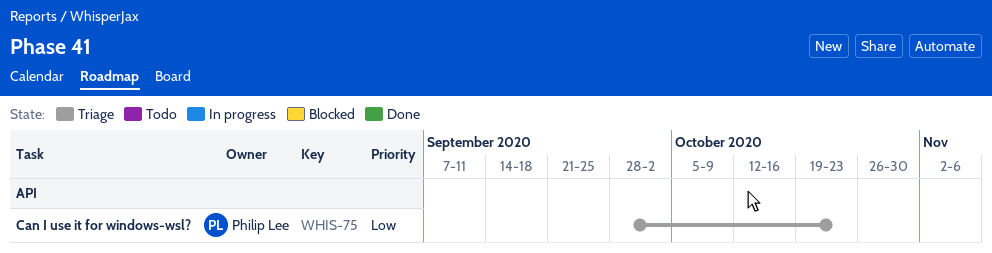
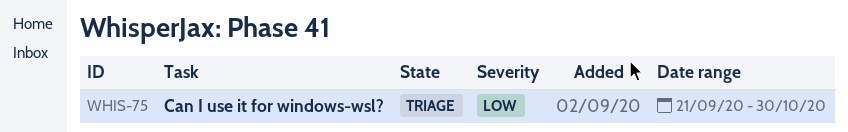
WHIS-75, start: Sep 28 -> Sep 21
WHIS-75, due: Oct 23 -> Oct 30

